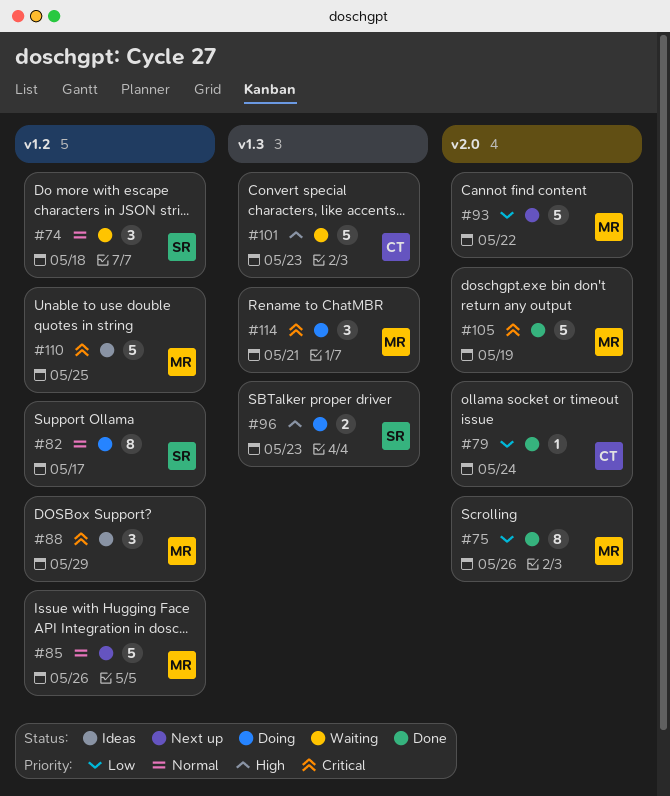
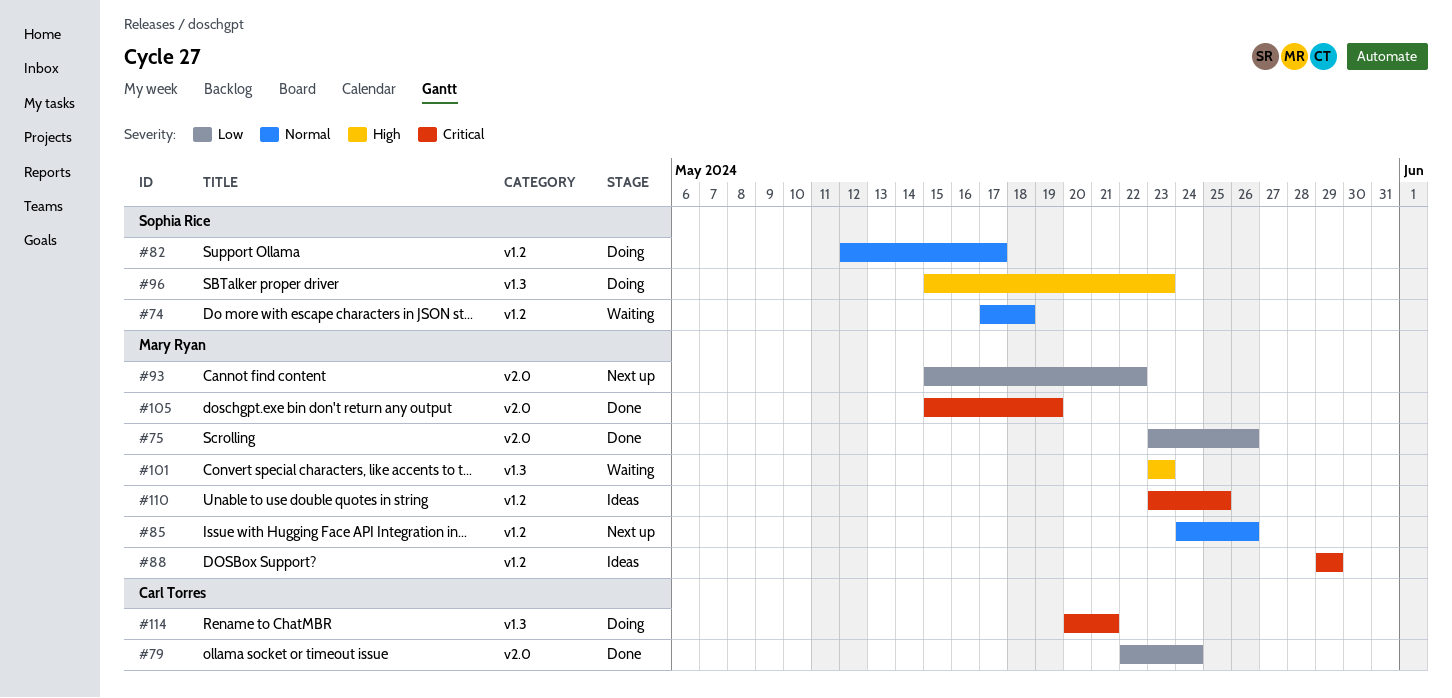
#101, owner: Carl Torres -> Mary Ryan
#114, owner: Mary Ryan -> Carl Torres

